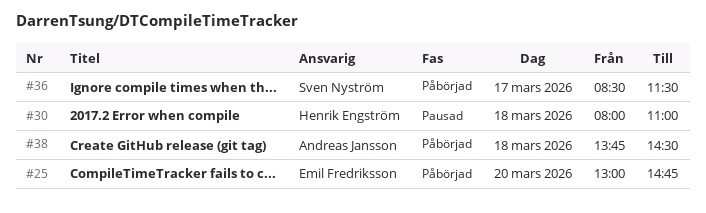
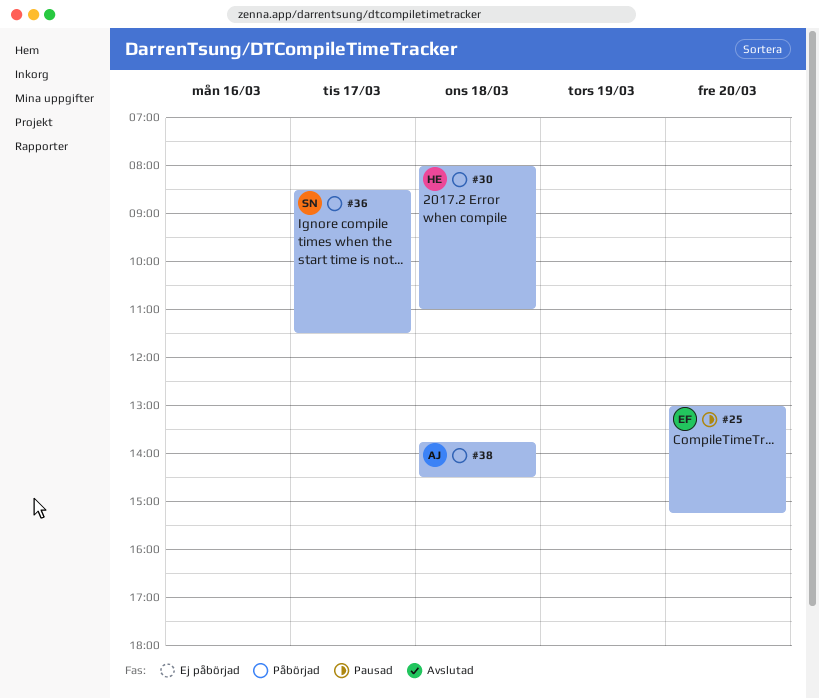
#25, status: Påbörjad -> Pausad
#25, ends: 14:45 -> 15:15
#30, status: Pausad -> Påbörjad

